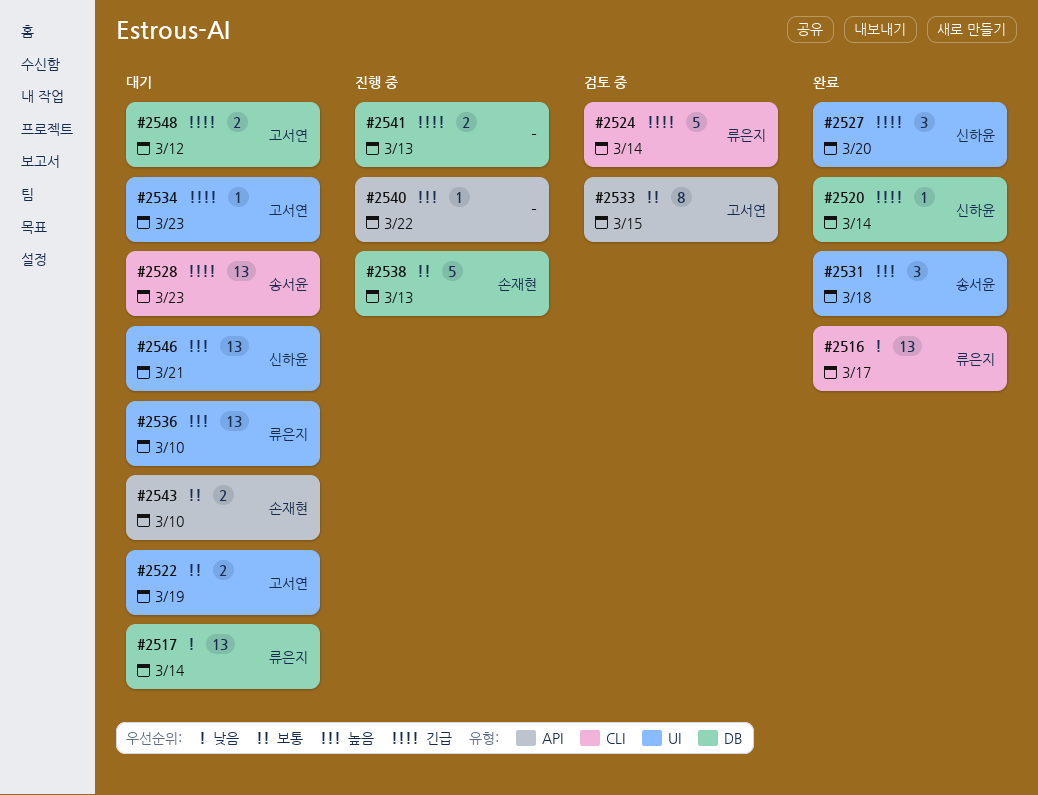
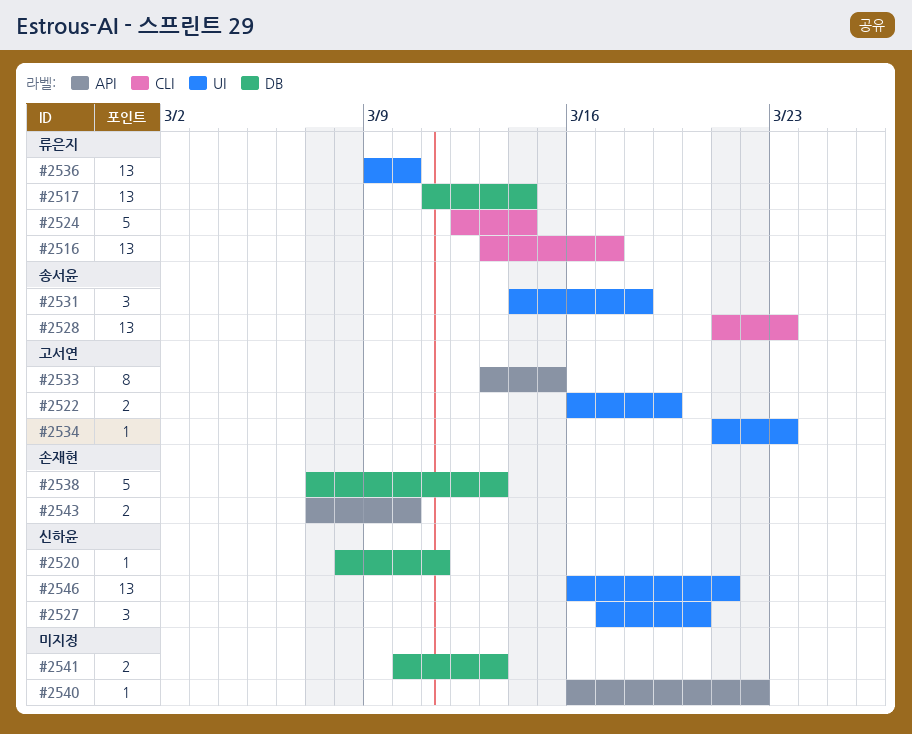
#2520, due: Mar 14 -> Mar 11
#2548: present -> none

